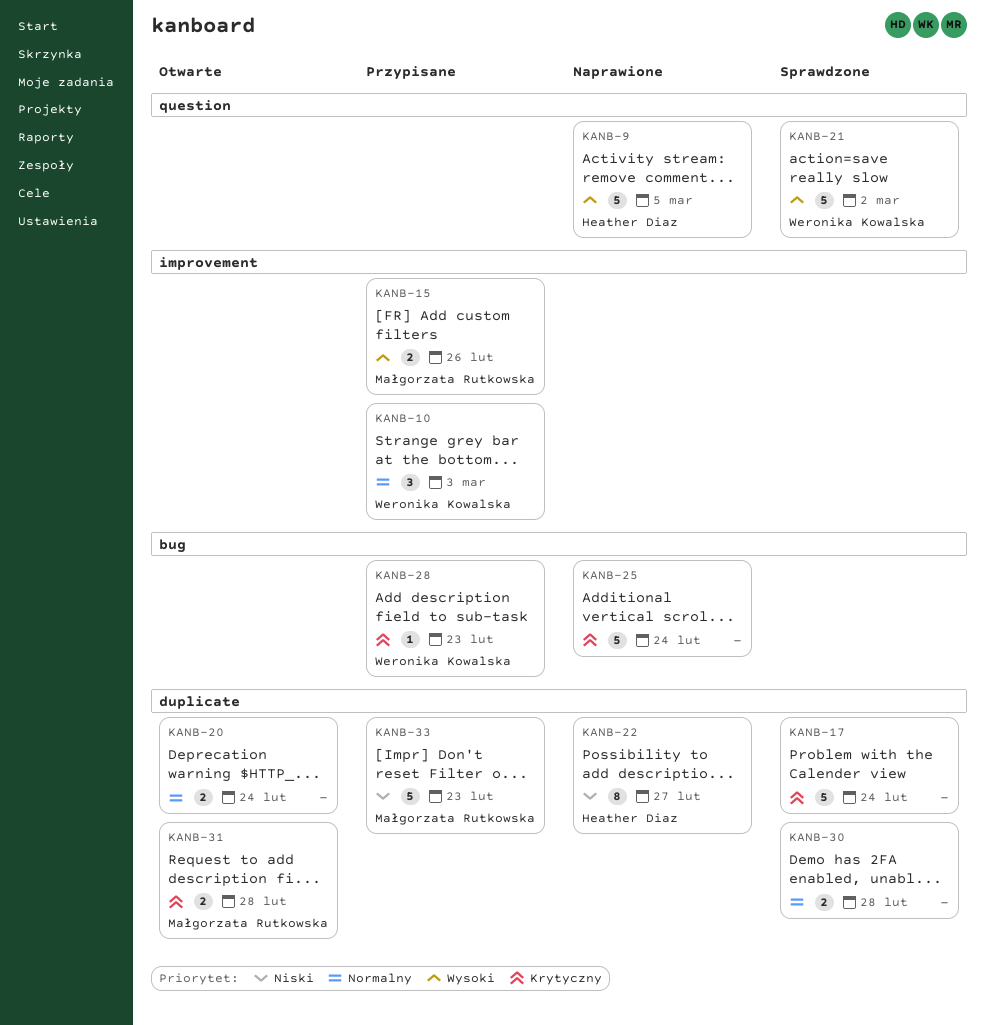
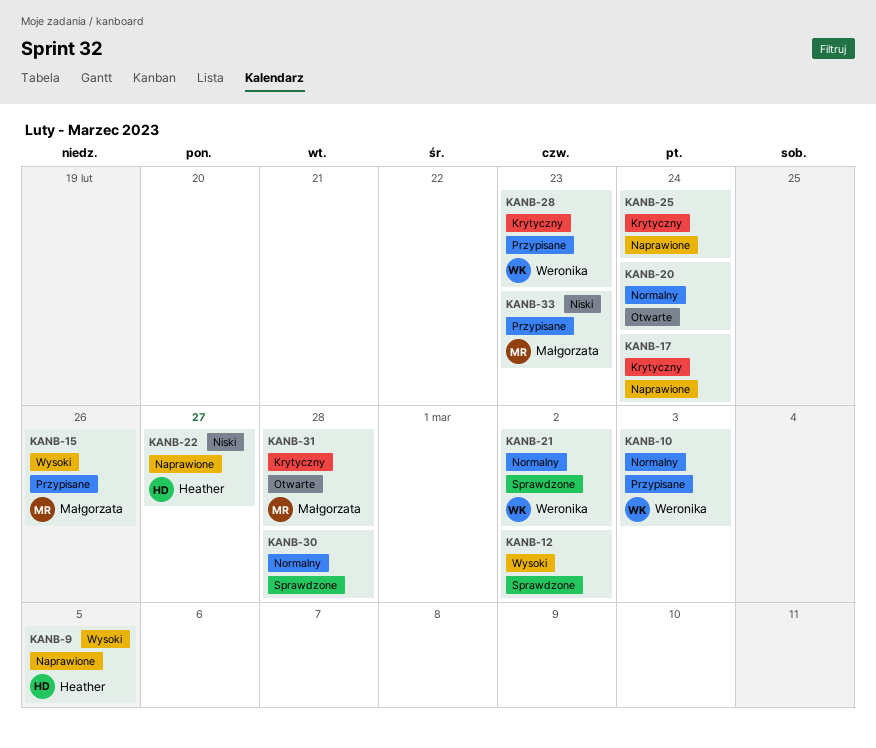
KANB-12: none -> present
KANB-17, status: Sprawdzone -> Naprawione
KANB-21, priority: Wysoki -> Normalny

